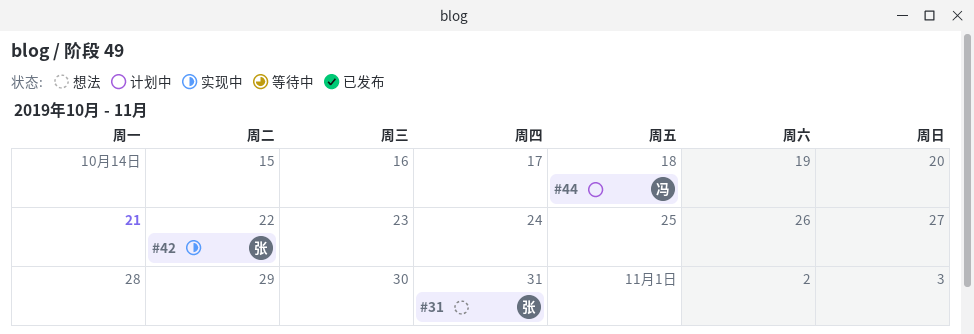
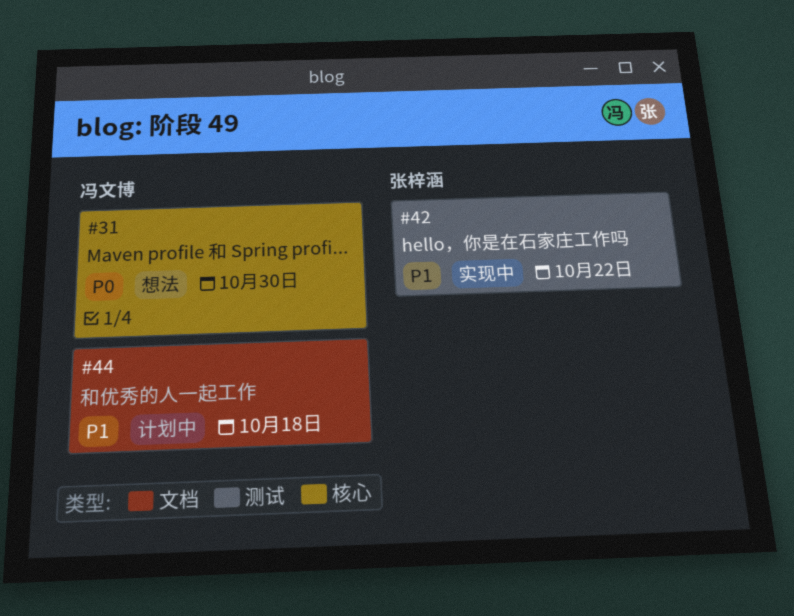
#31, owner: 张梓涵 -> 冯文博
#31, due: Oct 31 -> Oct 30

